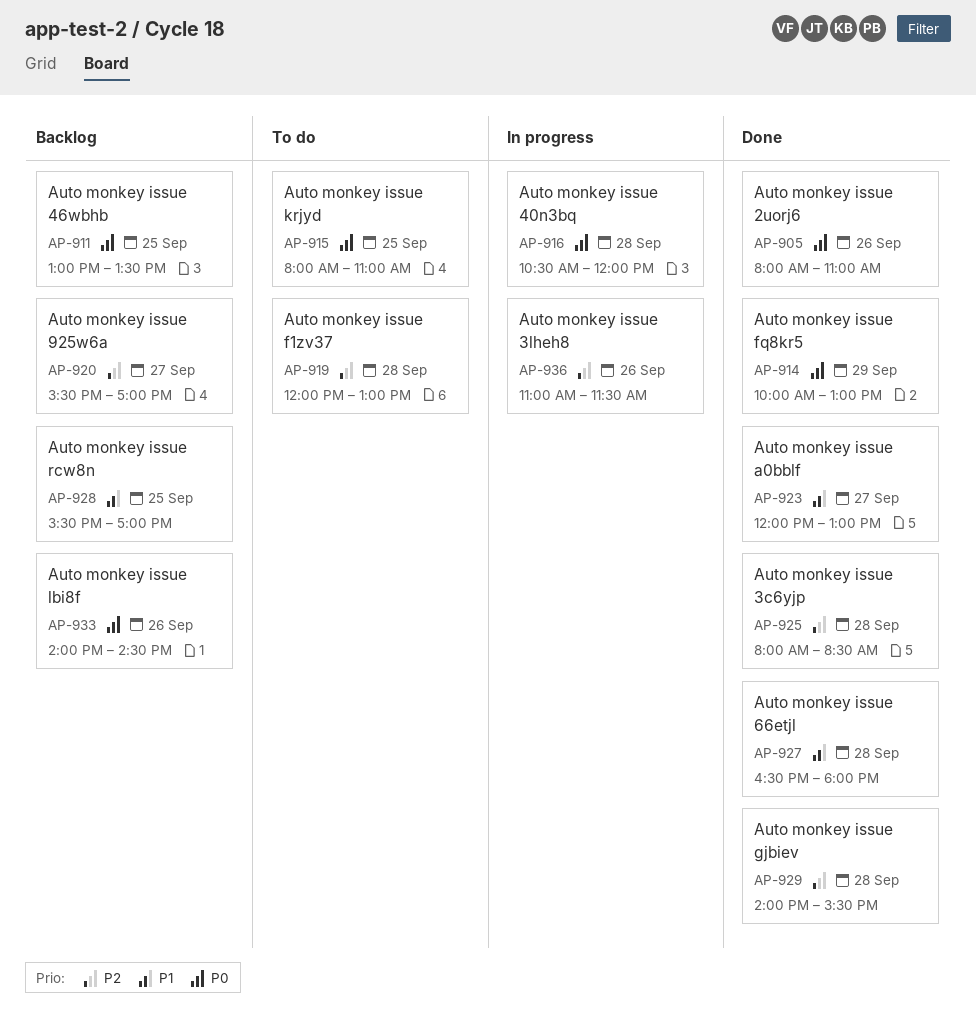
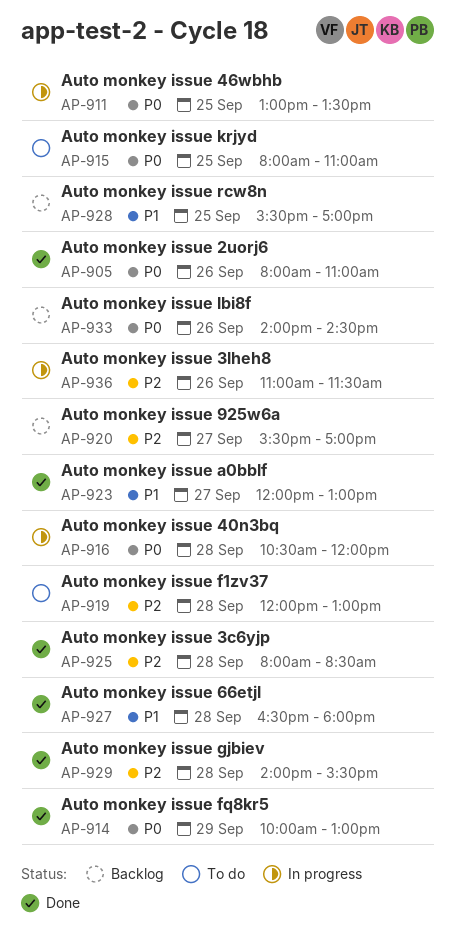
AP-911, status: Backlog -> In progress

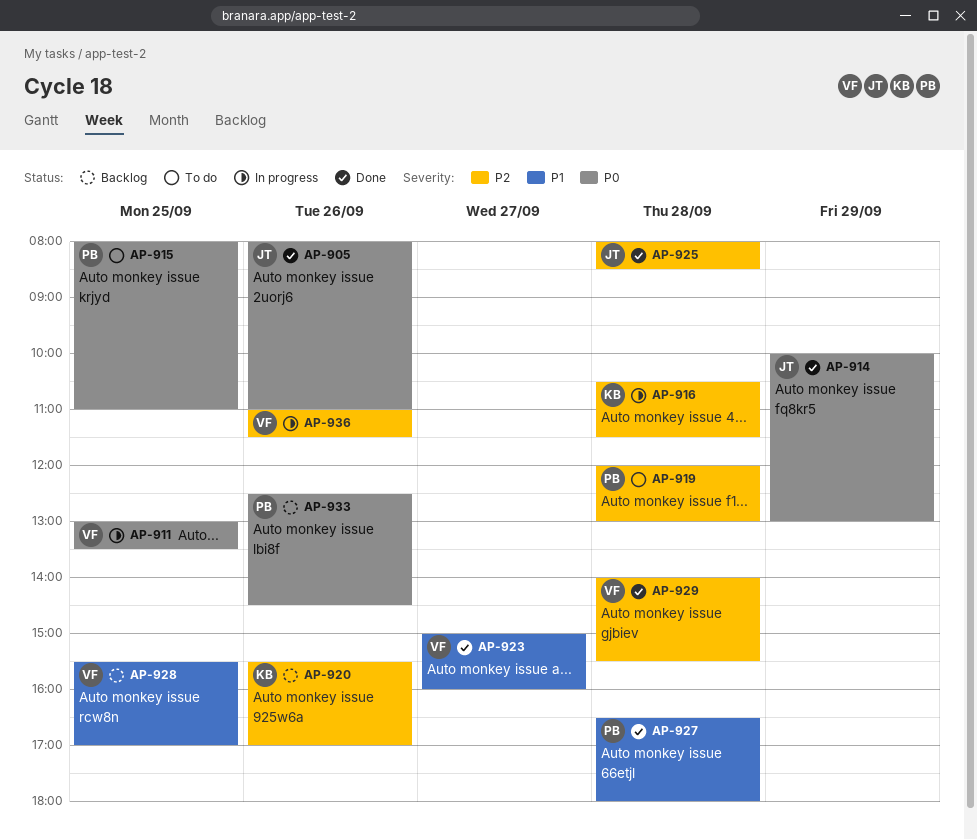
AP-916, priority: P0 -> P2
AP-916, ends: 12:00 -> 11:30
AP-920, day: Sep 27 -> Sep 26
AP-923, begins: 12:00 -> 15:00
AP-923, ends: 13:00 -> 16:00
AP-933, begins: 14:00 -> 12:30

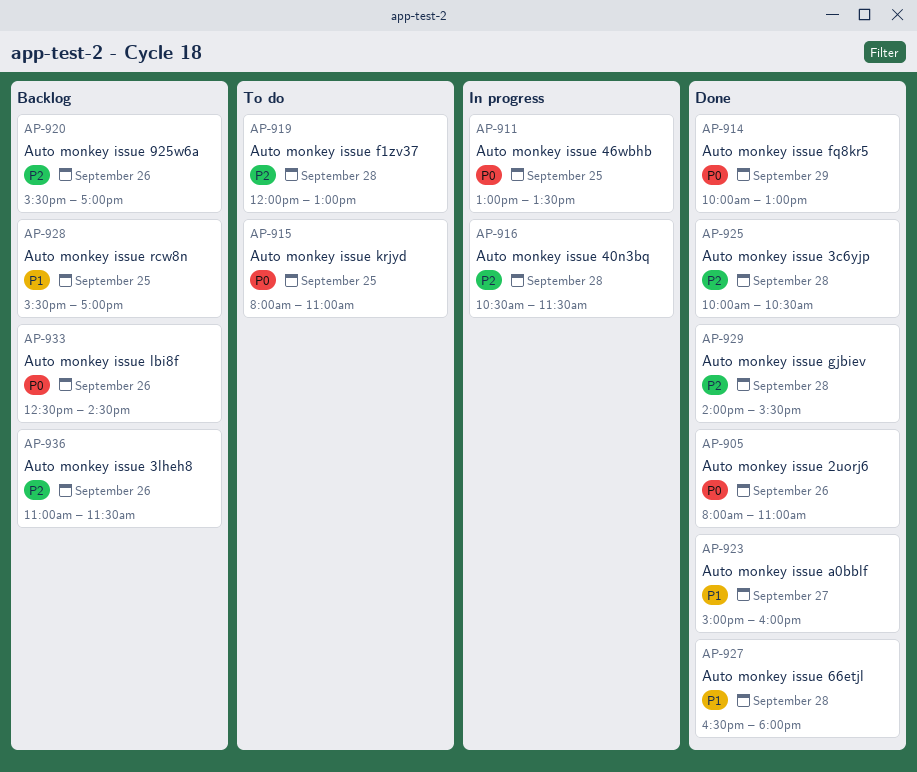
AP-925, begins: 08:00 -> 10:00
AP-925, ends: 08:30 -> 10:30
AP-936, status: In progress -> Backlog

